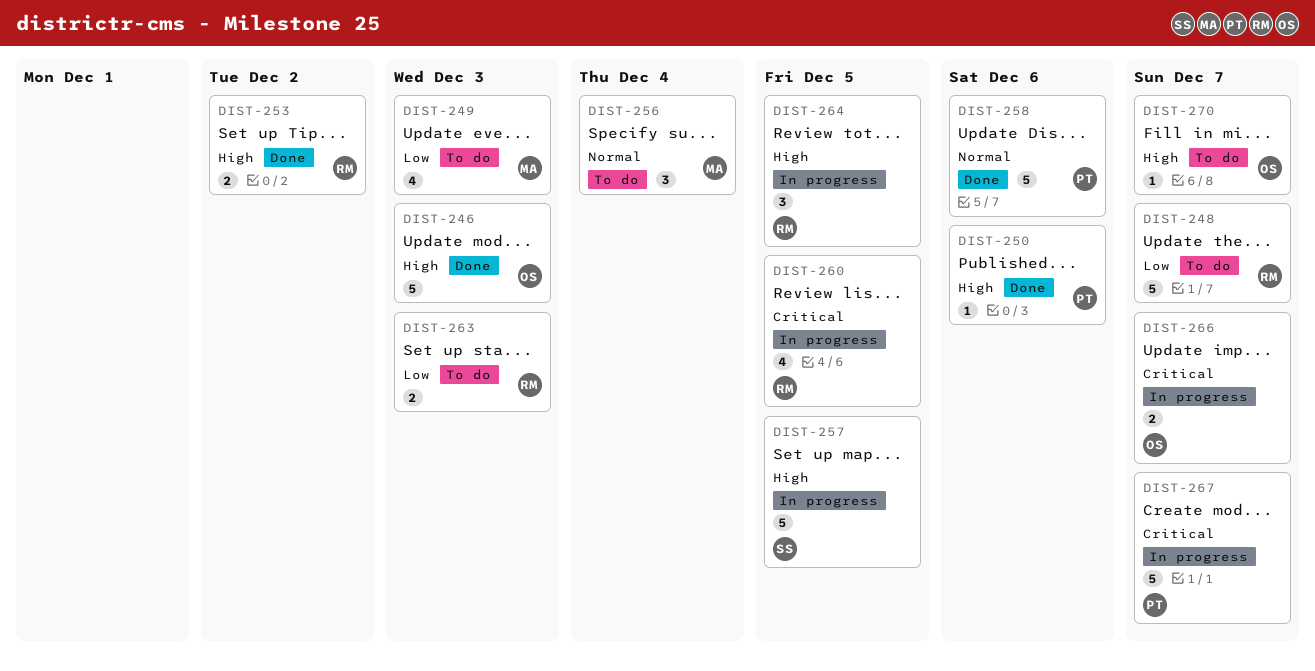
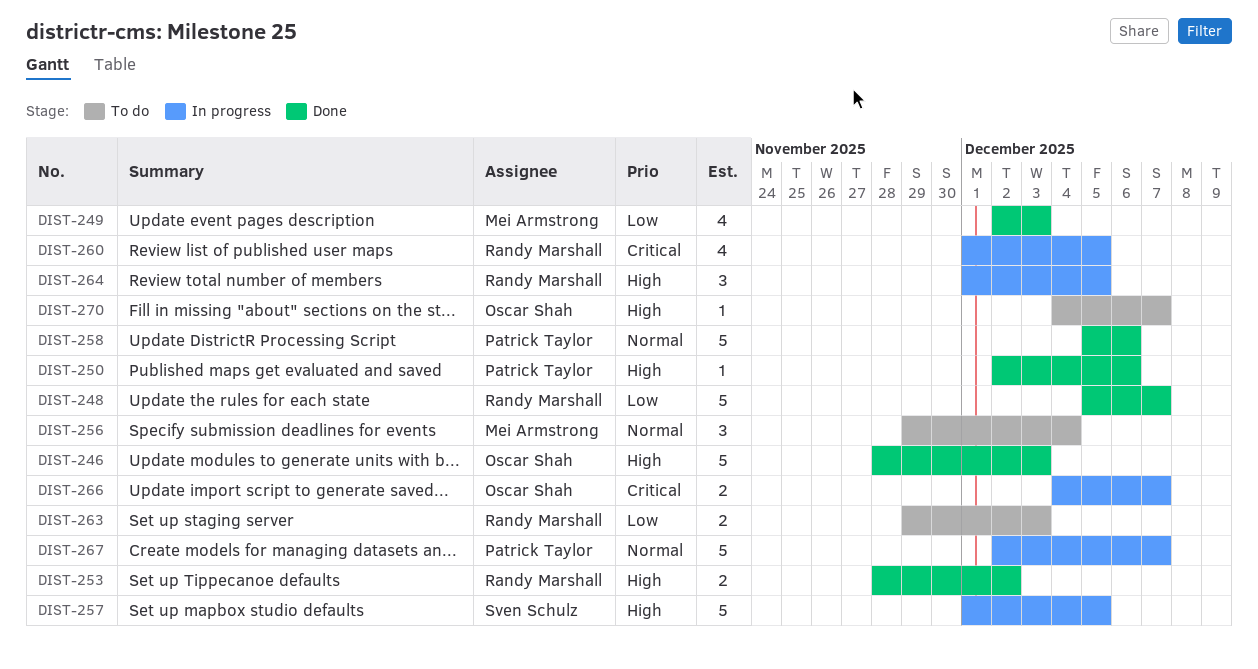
DIST-248, status: To do -> Done
DIST-249, status: To do -> Done
DIST-267, priority: Critical -> Normal

